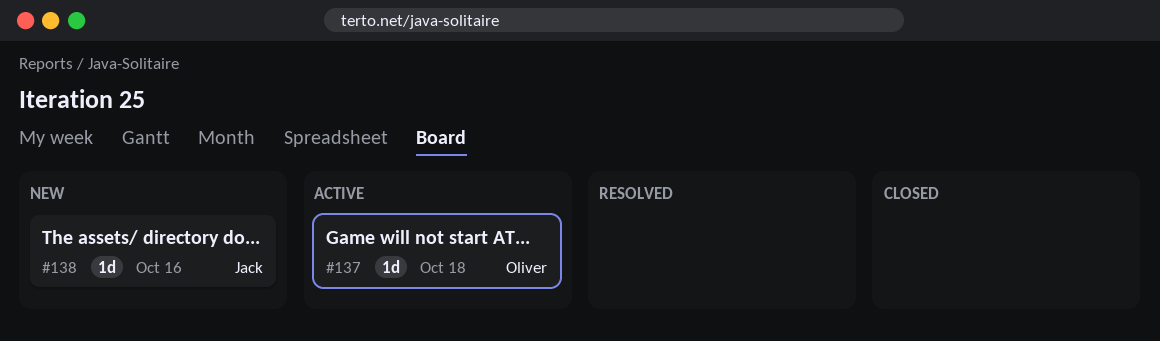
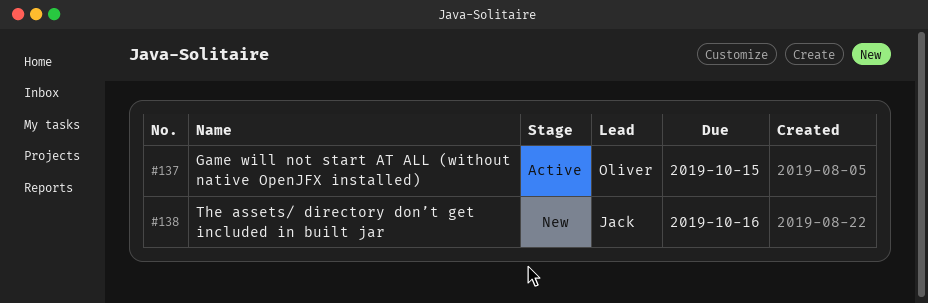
#137, due: Oct 18 -> Oct 15

